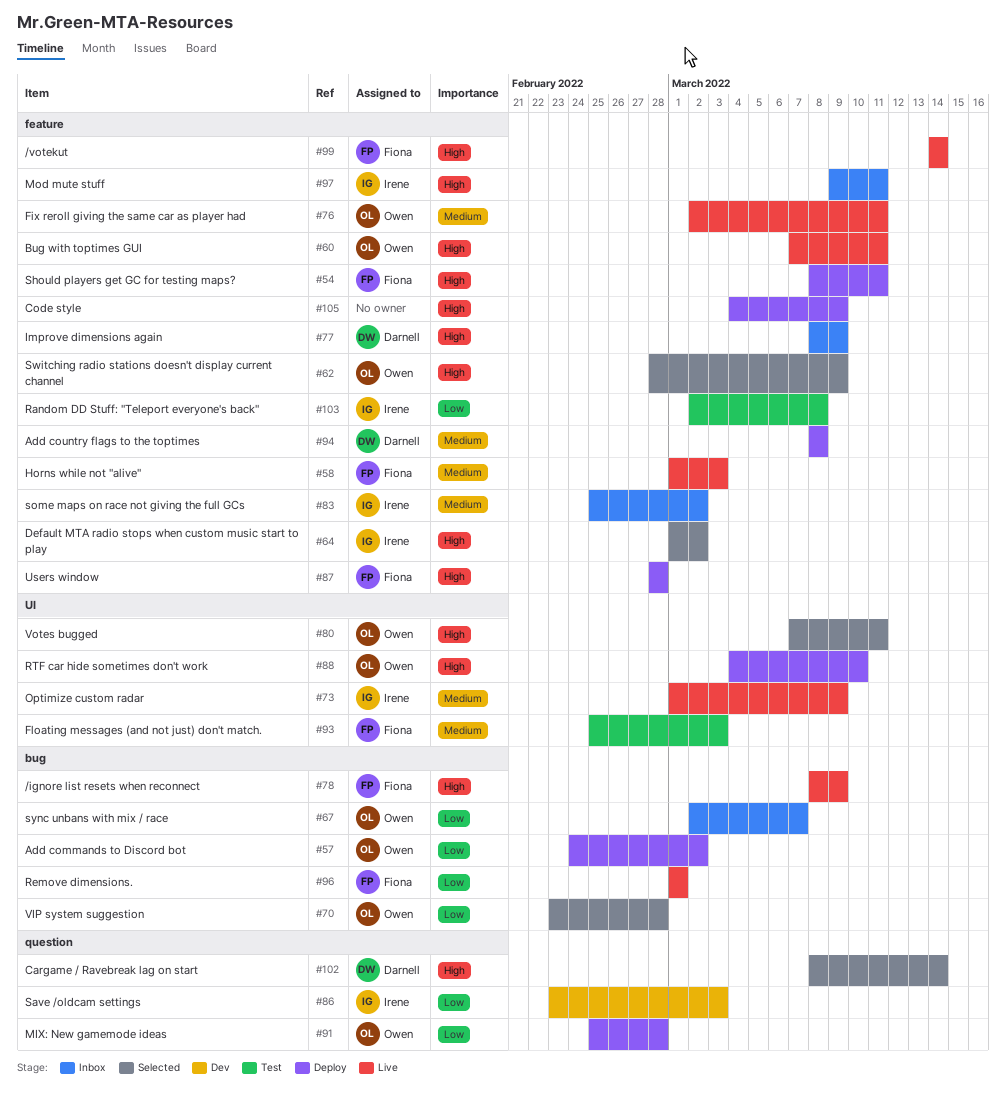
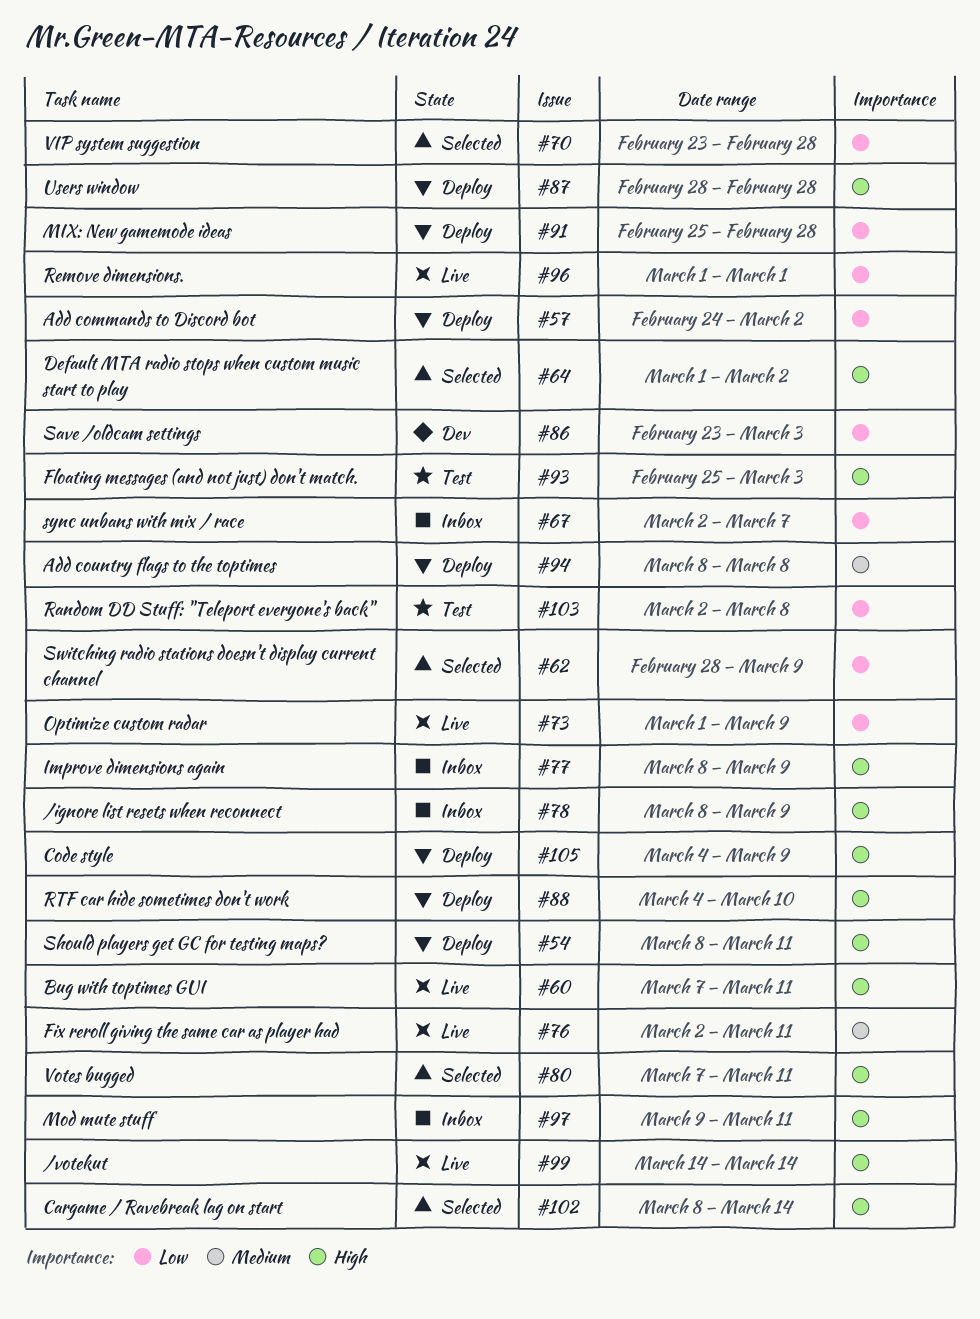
#58: present -> none
#62, priority: High -> Low
#73, priority: Medium -> Low
#78, status: Live -> Inbox
#83: present -> none
#93, priority: Medium -> High

